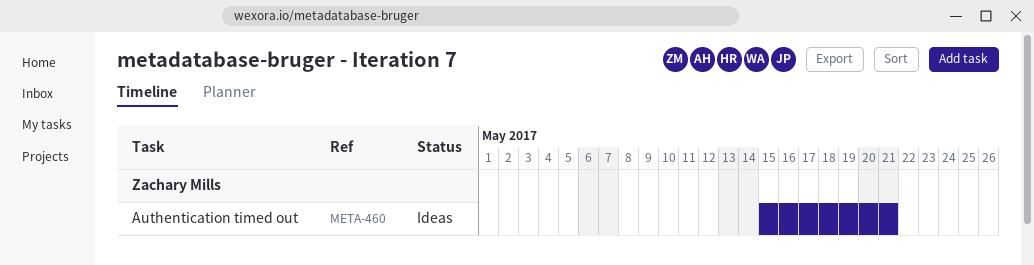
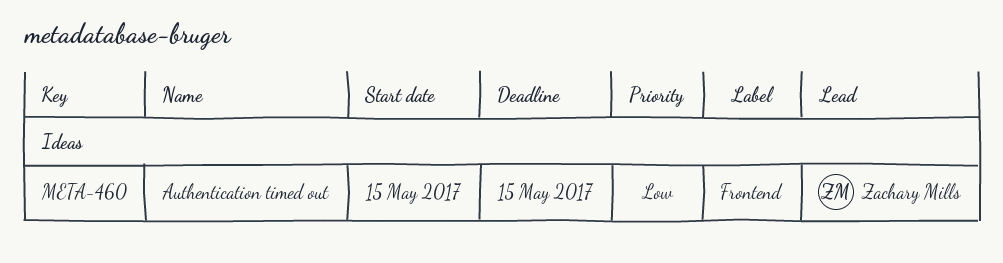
META-460, due: May 21 -> May 15

